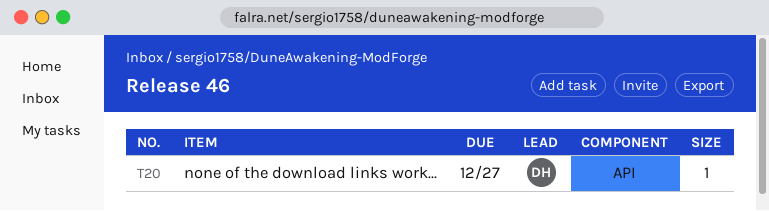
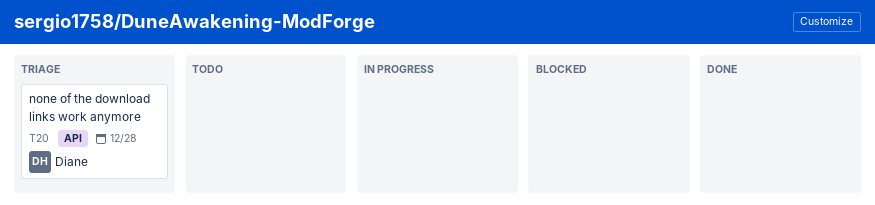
T20, due: Dec 27 -> Dec 28

